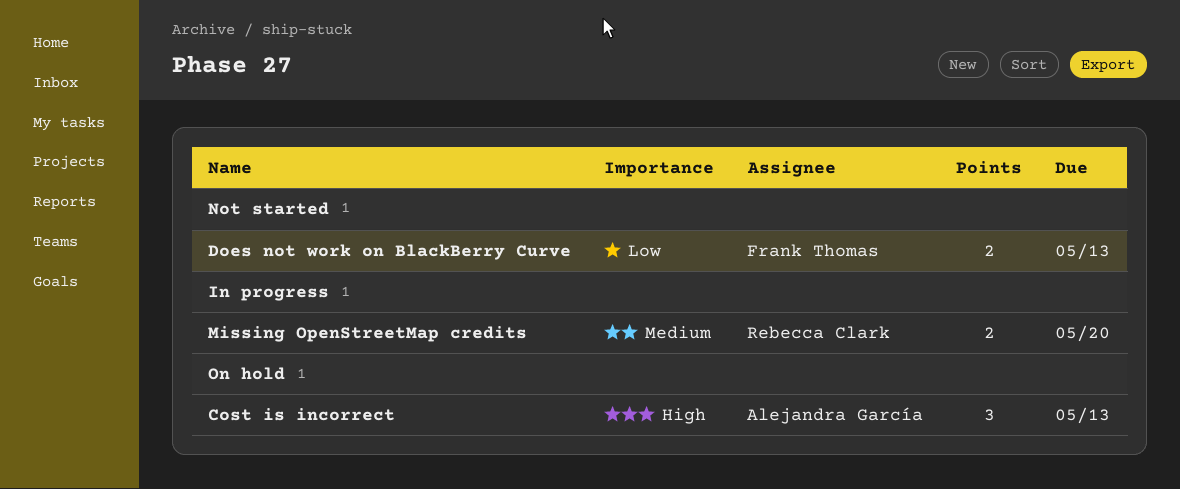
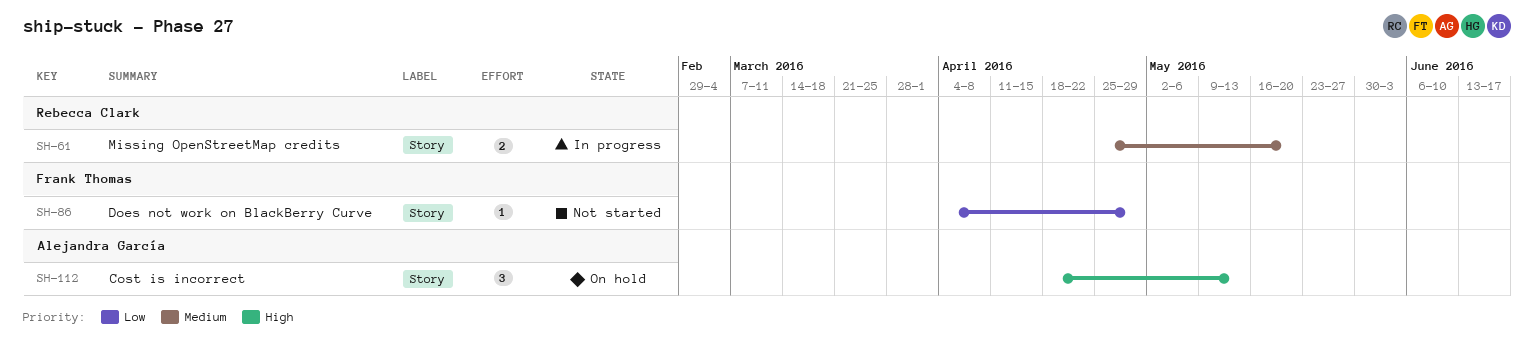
Does not work on BlackBerry Curve, estimate: 2 -> 1
Does not work on BlackBerry Curve, due: May 13 -> Apr 29

